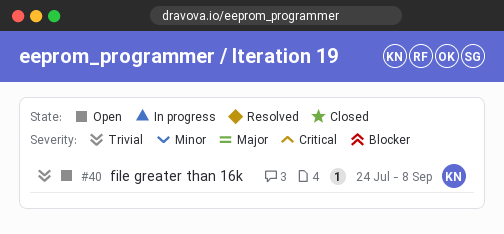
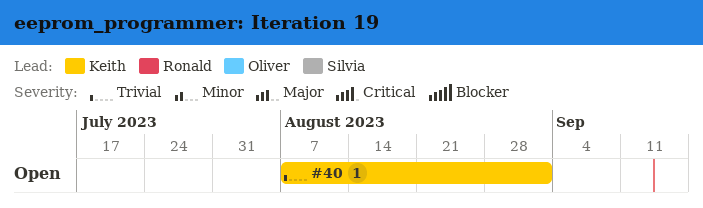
#40, start: Jul 24 -> Aug 7
#40, due: Sep 8 -> Sep 1

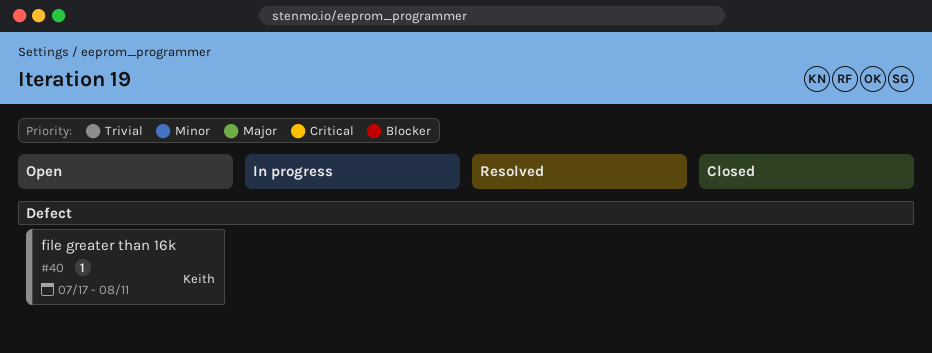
#40, start: Aug 7 -> Jul 17
#40, due: Sep 1 -> Aug 11

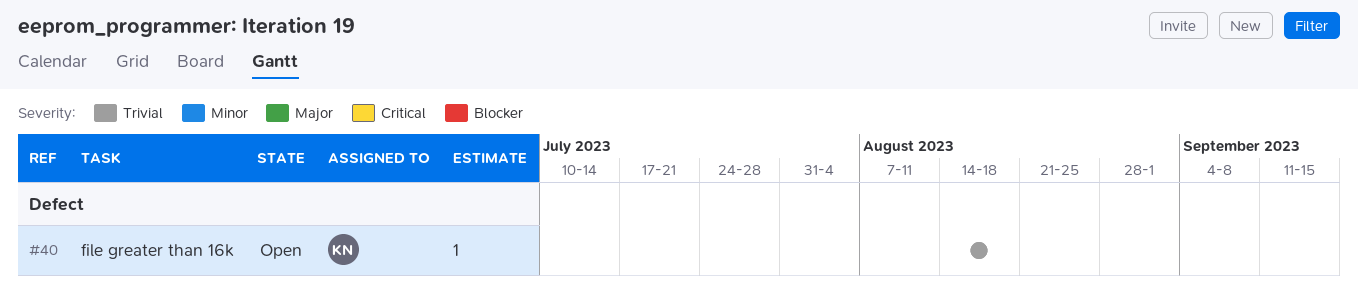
#40, start: Jul 17 -> Aug 14
#40, due: Aug 11 -> Aug 18

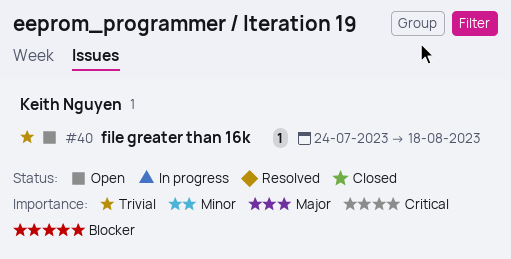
#40, start: Aug 14 -> Jul 24

